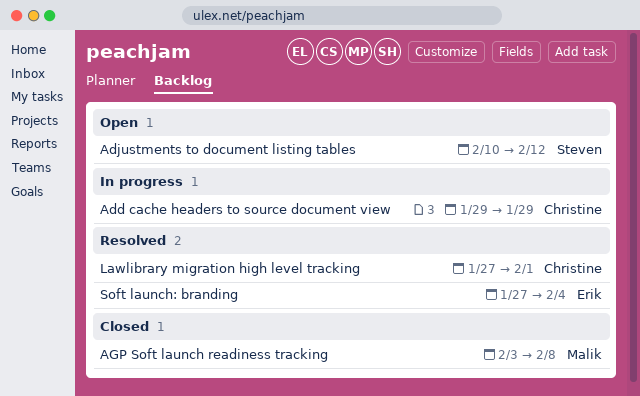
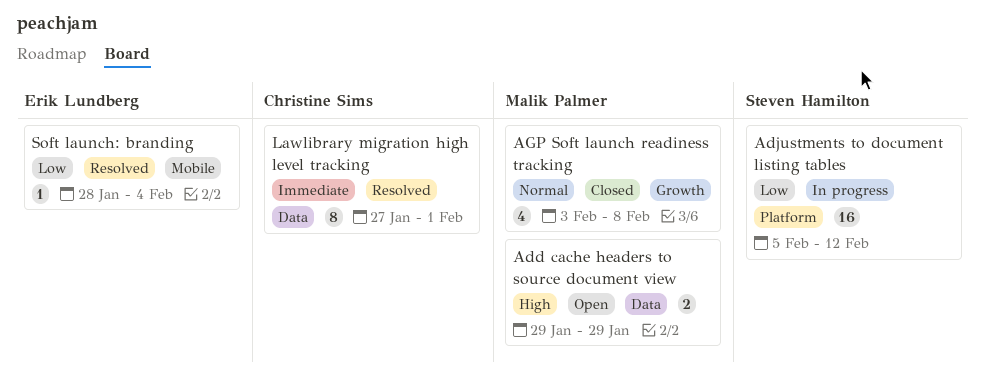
Add cache headers to source document view, status: In progress -> Open
Add cache headers to source document view, owner: Christine Sims -> Malik Palmer
Adjustments to document listing tables, status: Open -> In progress
Adjustments to document listing tables, start: Feb 10 -> Feb 5
Soft launch: branding, start: Jan 27 -> Jan 28

